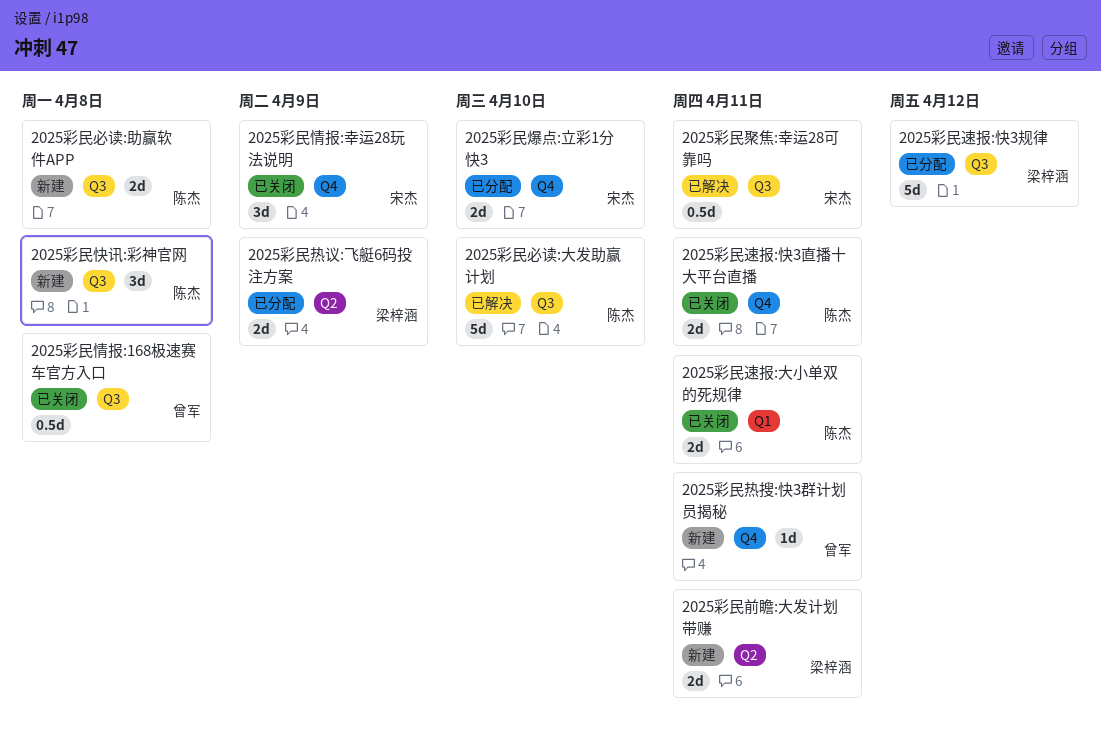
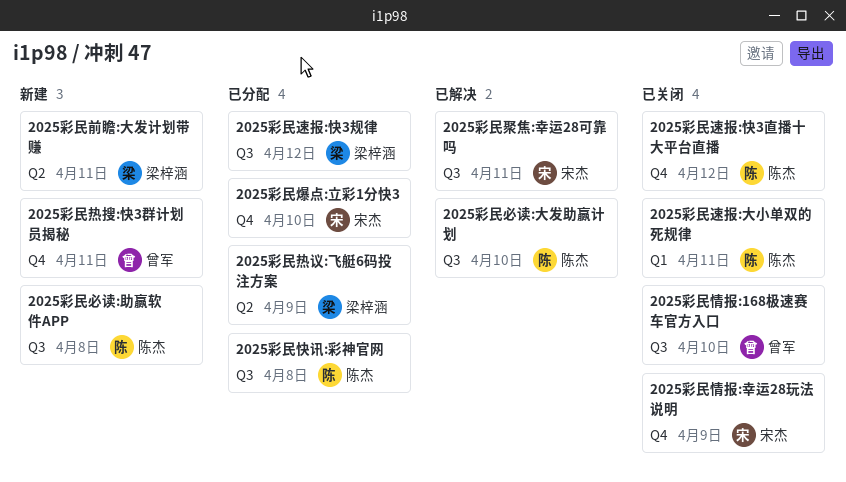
2025彩民快讯:彩神官网, status: 新建 -> 已分配
2025彩民情报:168极速赛车官方入口, due: Apr 8 -> Apr 10
2025彩民速报:快3直播十大平台直播, due: Apr 11 -> Apr 12

